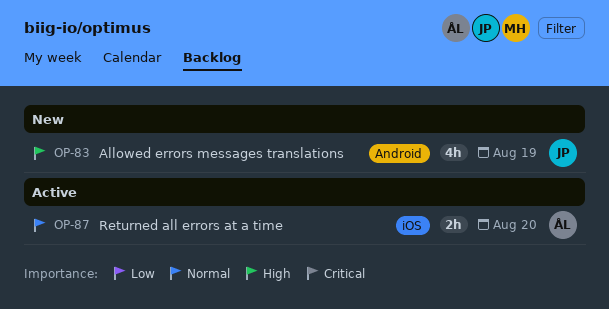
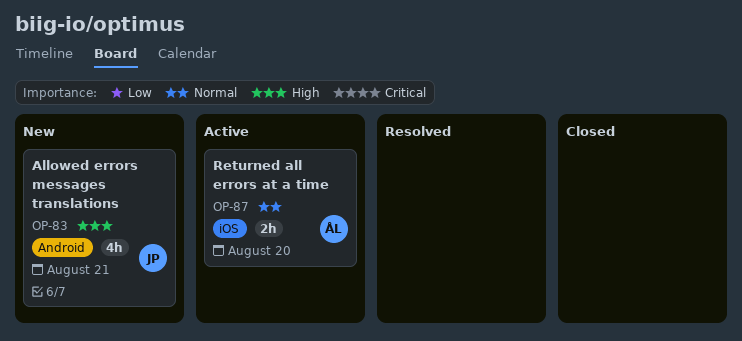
OP-83, due: Aug 19 -> Aug 21

